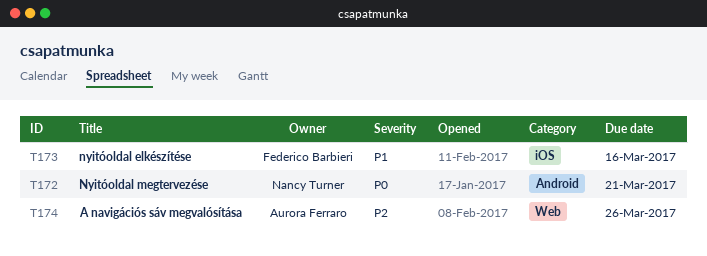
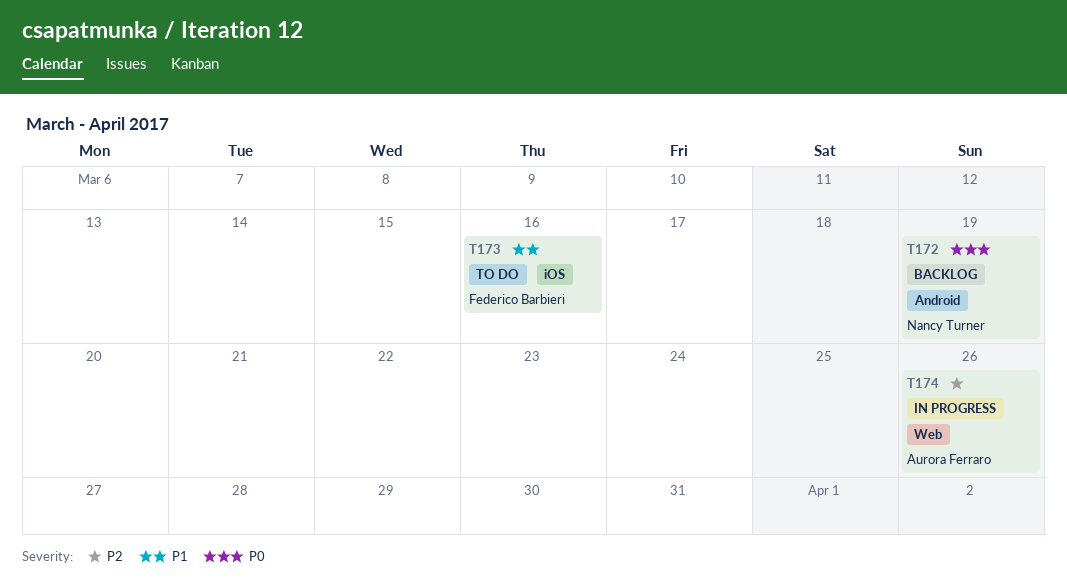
T172, due: Mar 21 -> Mar 19

